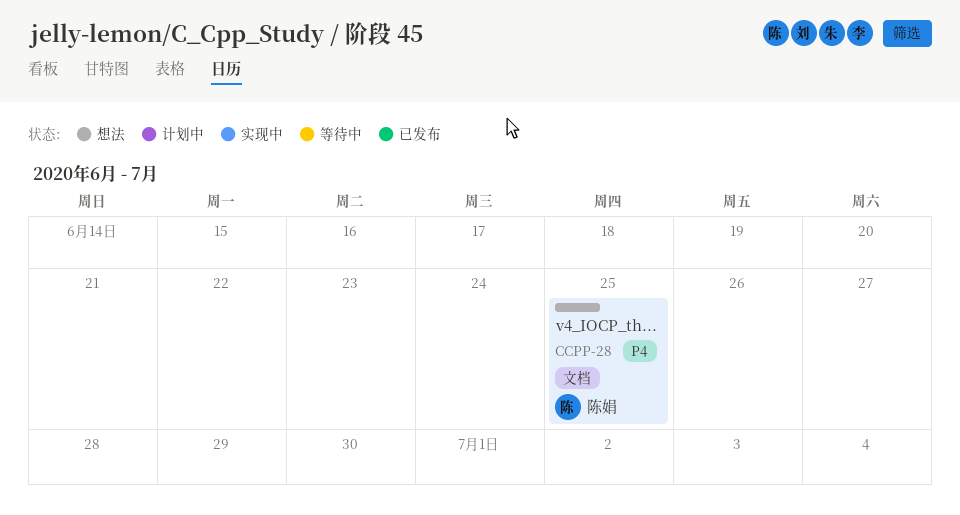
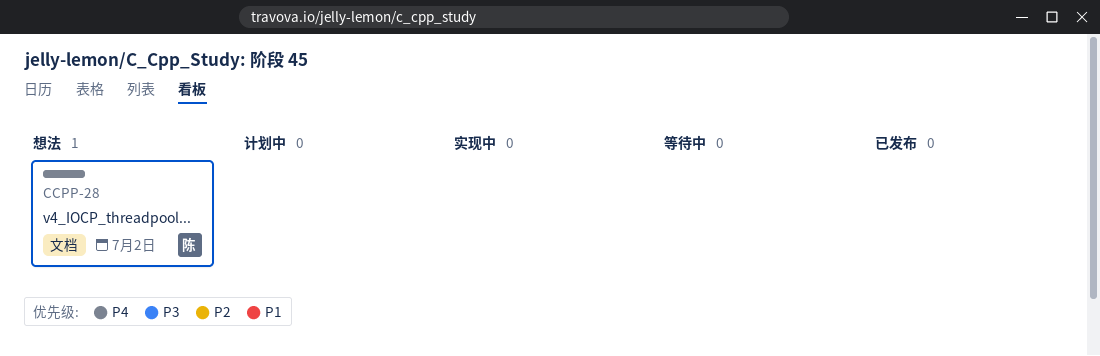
CCPP-28, due: Jun 25 -> Jul 2

